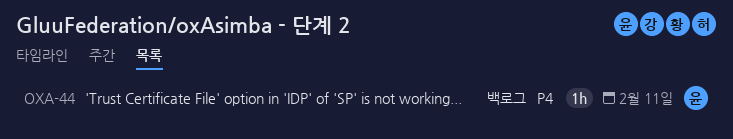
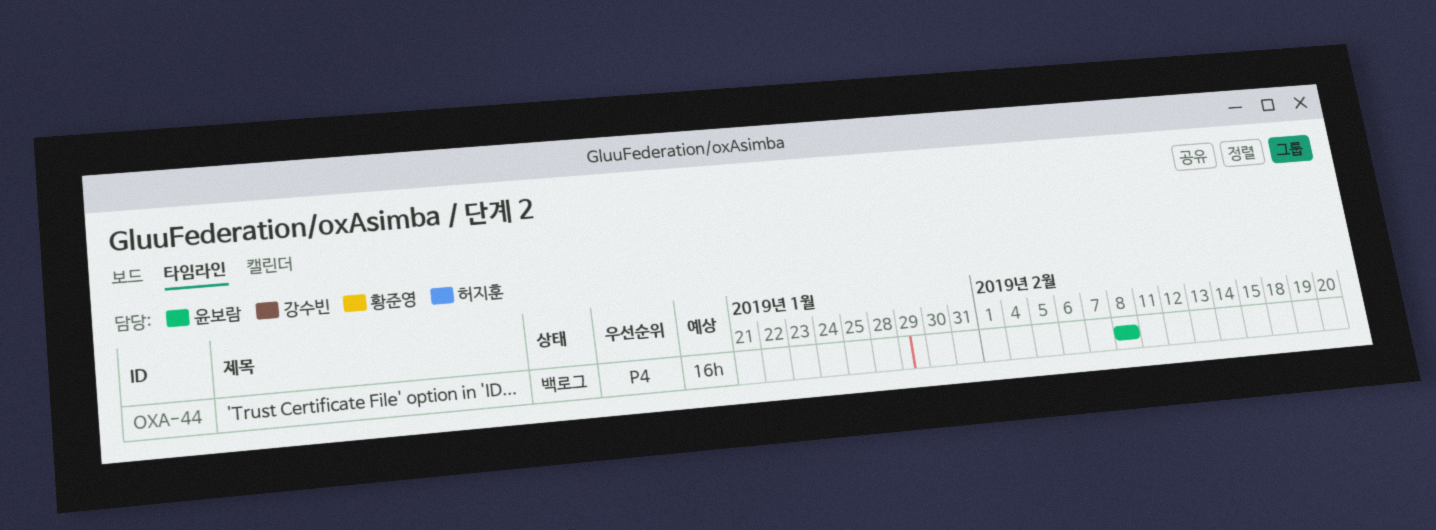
OXA-44, estimate: 1h -> 16h
OXA-44, due: Feb 11 -> Feb 8

